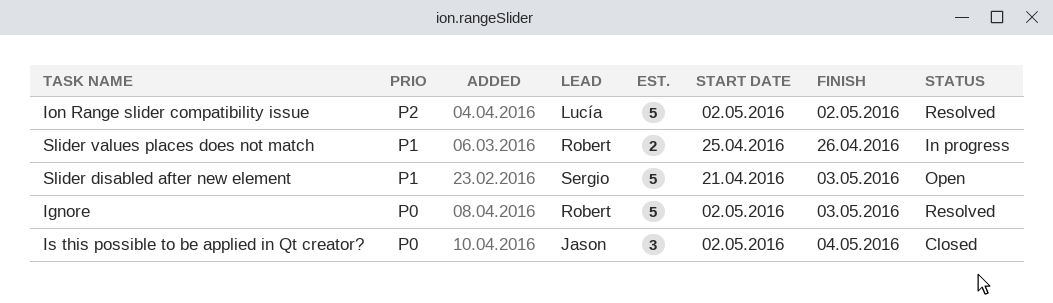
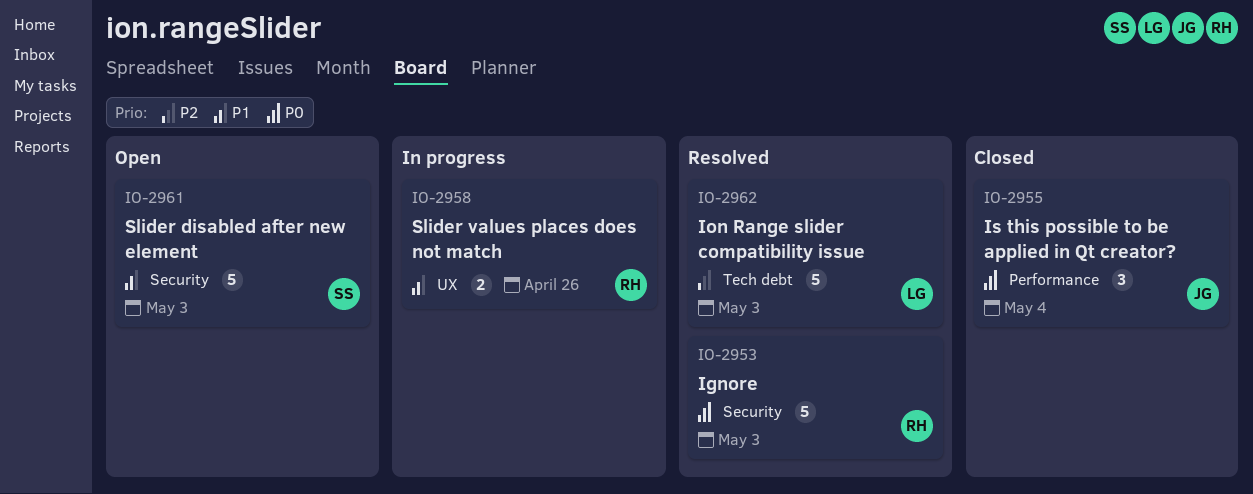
Ion Range slider compatibility issue, due: May 2 -> May 3

